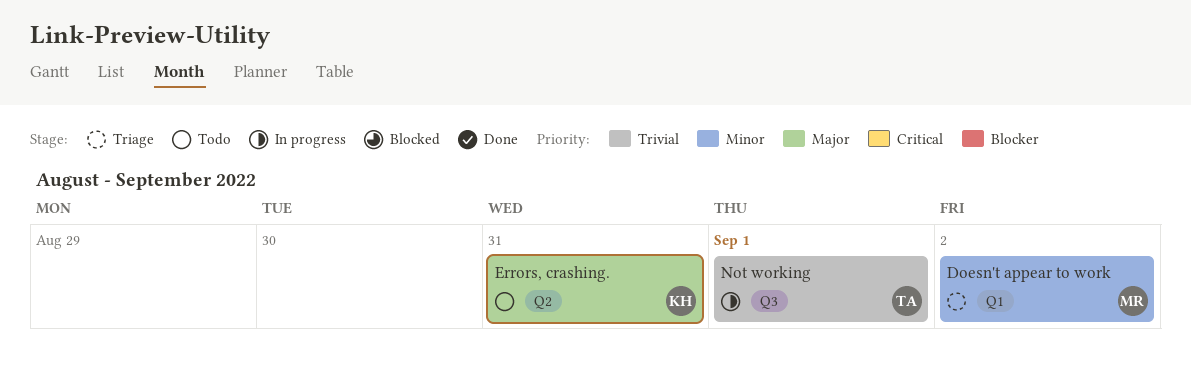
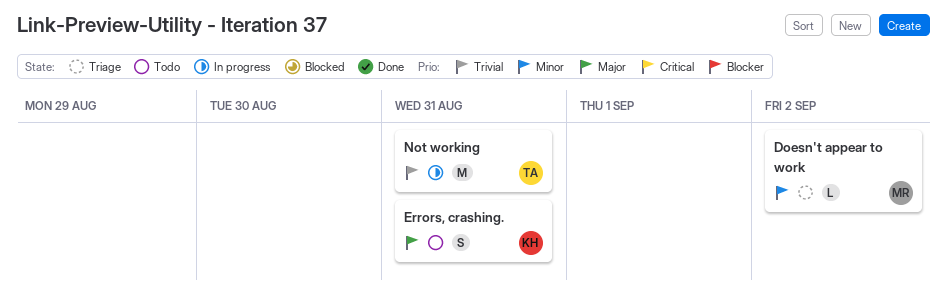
Not working, due: Sep 1 -> Aug 31

